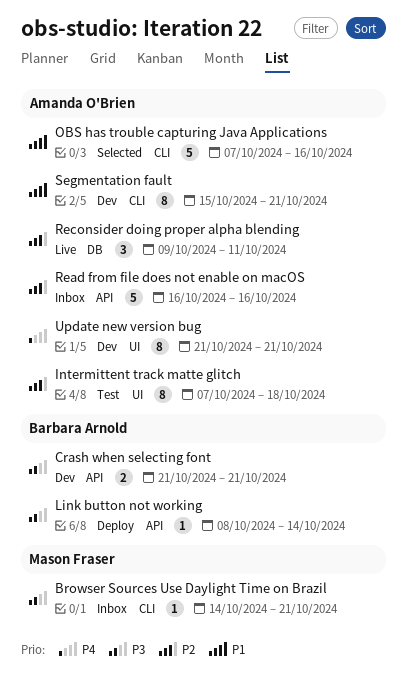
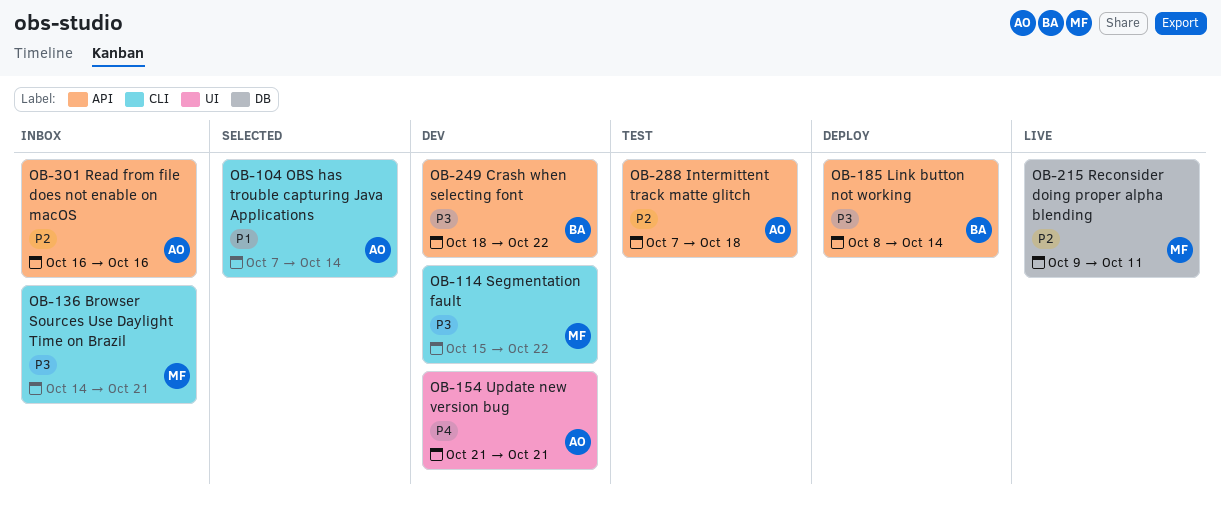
Crash when selecting font, start: Oct 21 -> Oct 18
Crash when selecting font, due: Oct 21 -> Oct 22
Intermittent track matte glitch, label: UI -> API
OBS has trouble capturing Java Applications, due: Oct 16 -> Oct 14
Reconsider doing proper alpha blending, owner: Amanda O'Brien -> Mason Fraser
Segmentation fault, owner: Amanda O'Brien -> Mason Fraser
Segmentation fault, priority: P1 -> P3
Segmentation fault, due: Oct 21 -> Oct 22

